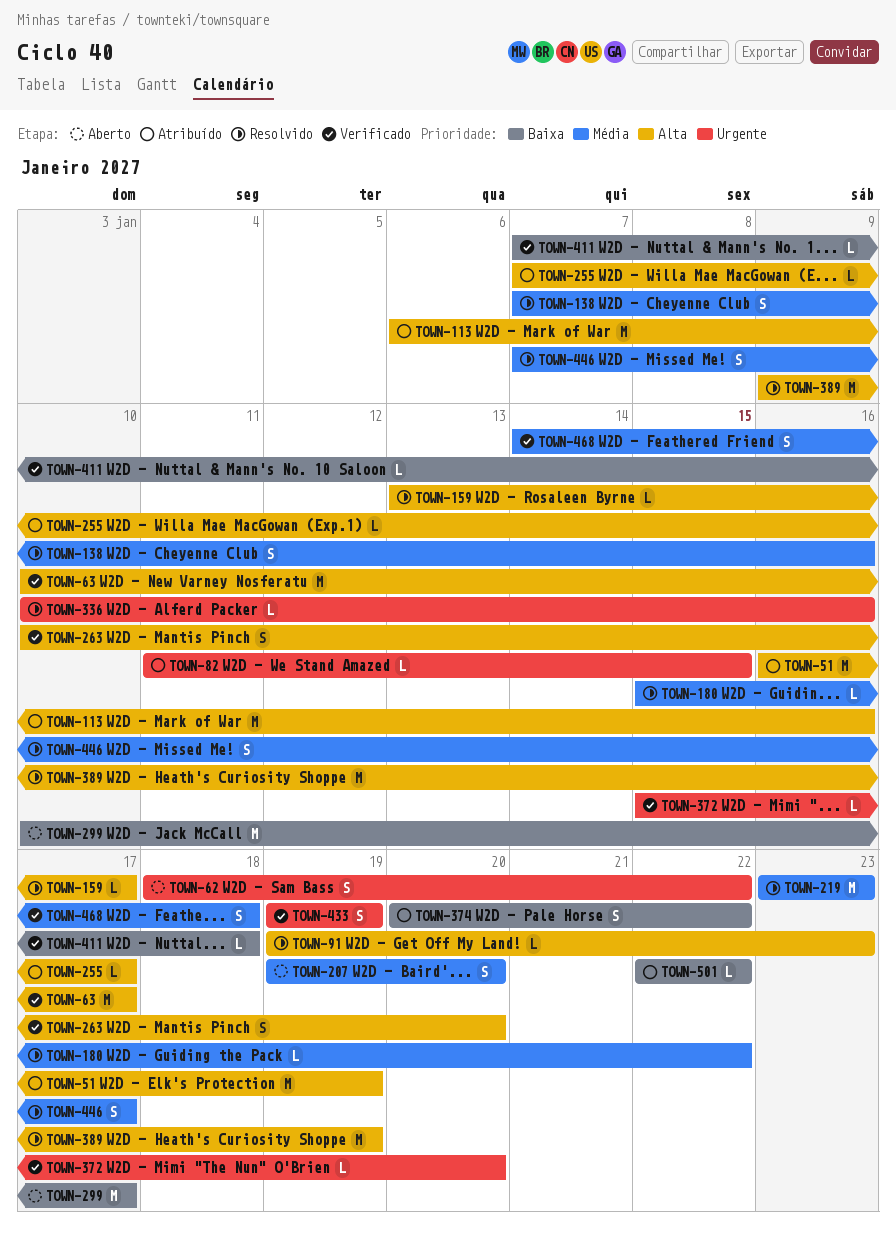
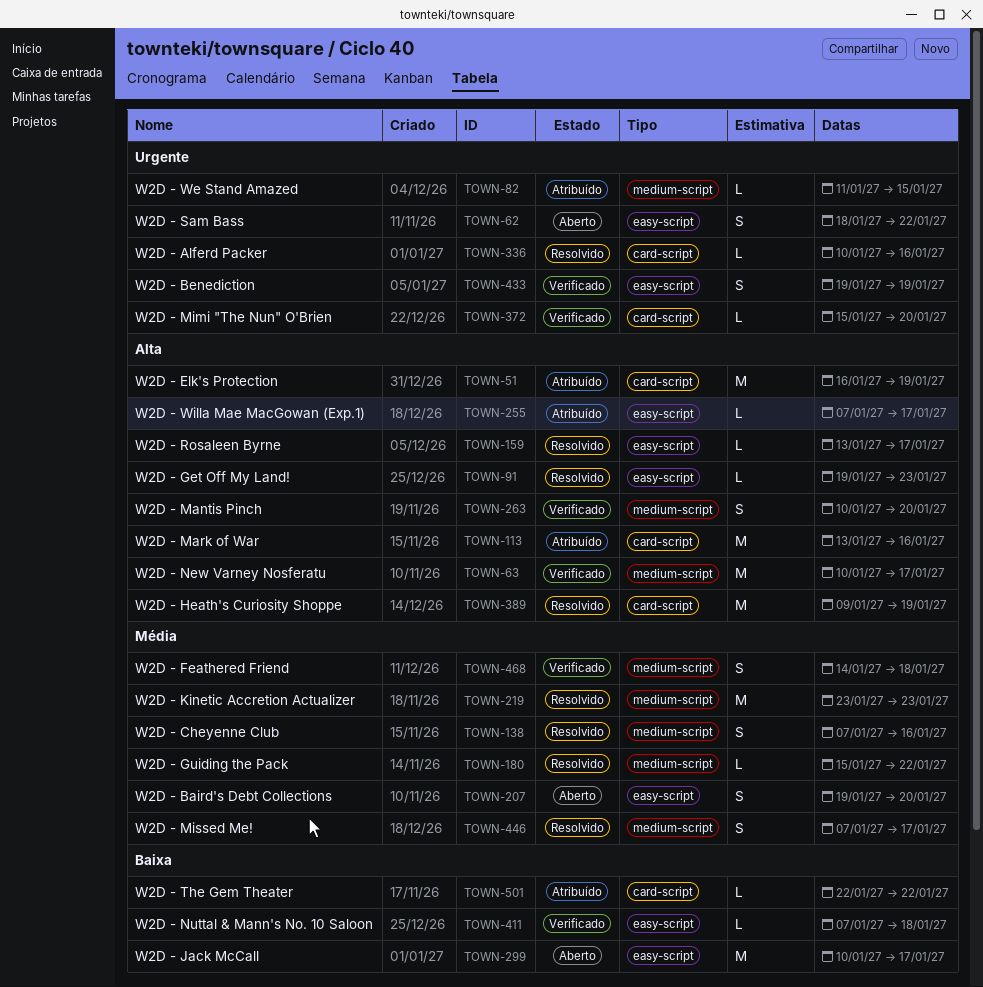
TOWN-113, start: Jan 6 -> Jan 13
TOWN-374: present -> none

